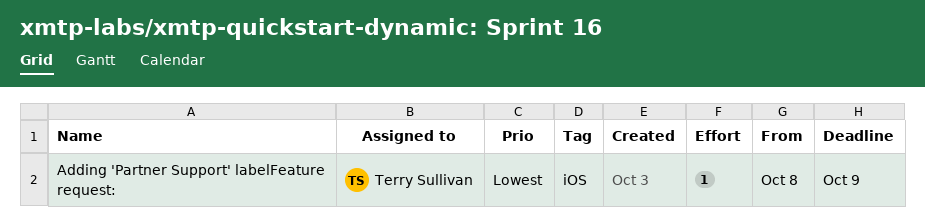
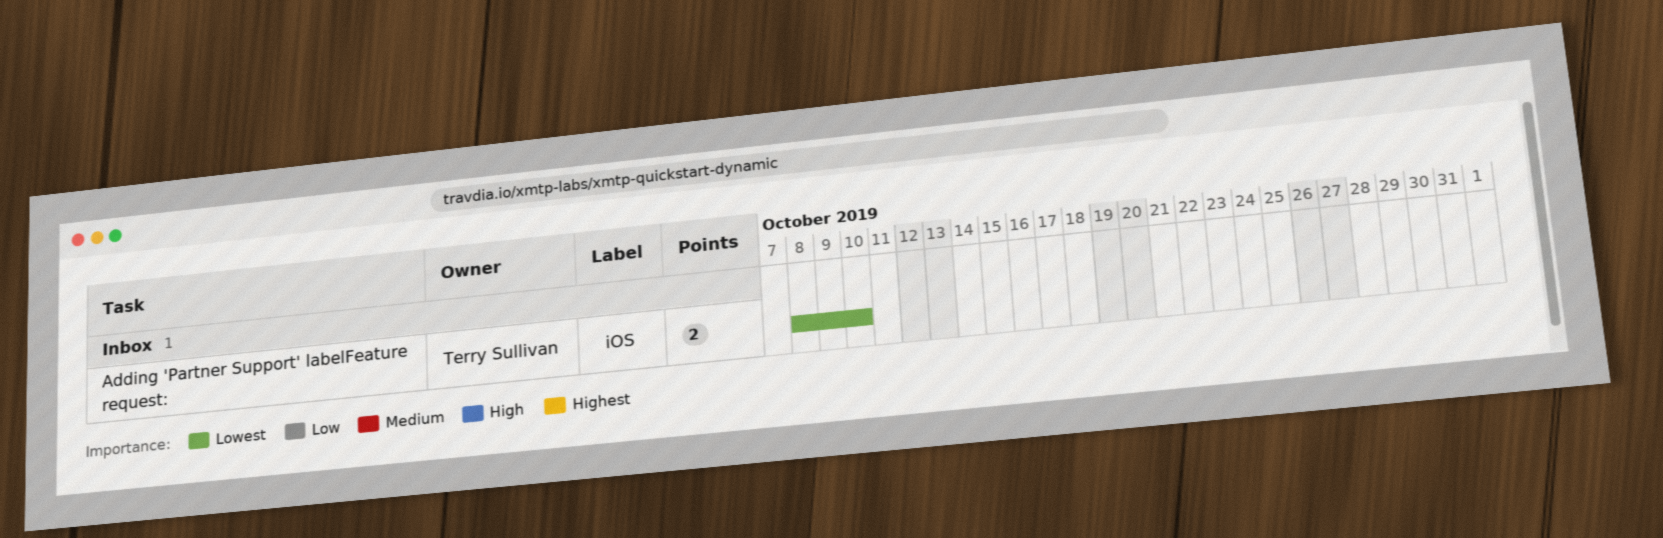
Adding 'Partner Support' labelFeature request:, estimate: 1 -> 2
Adding 'Partner Support' labelFeature request:, due: Oct 9 -> Oct 10

